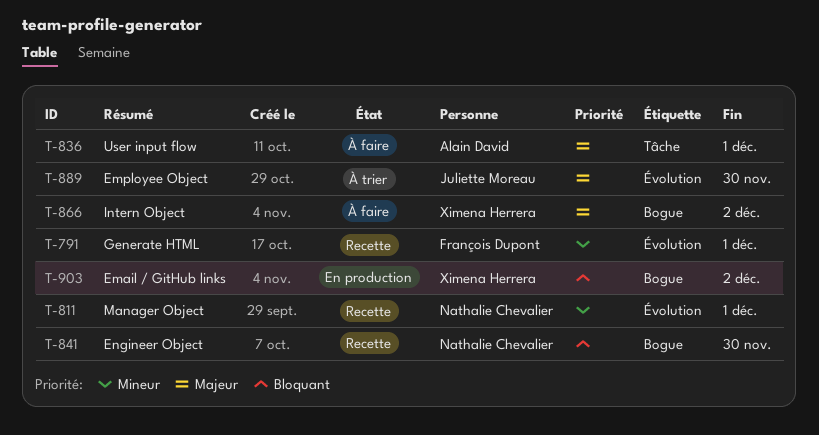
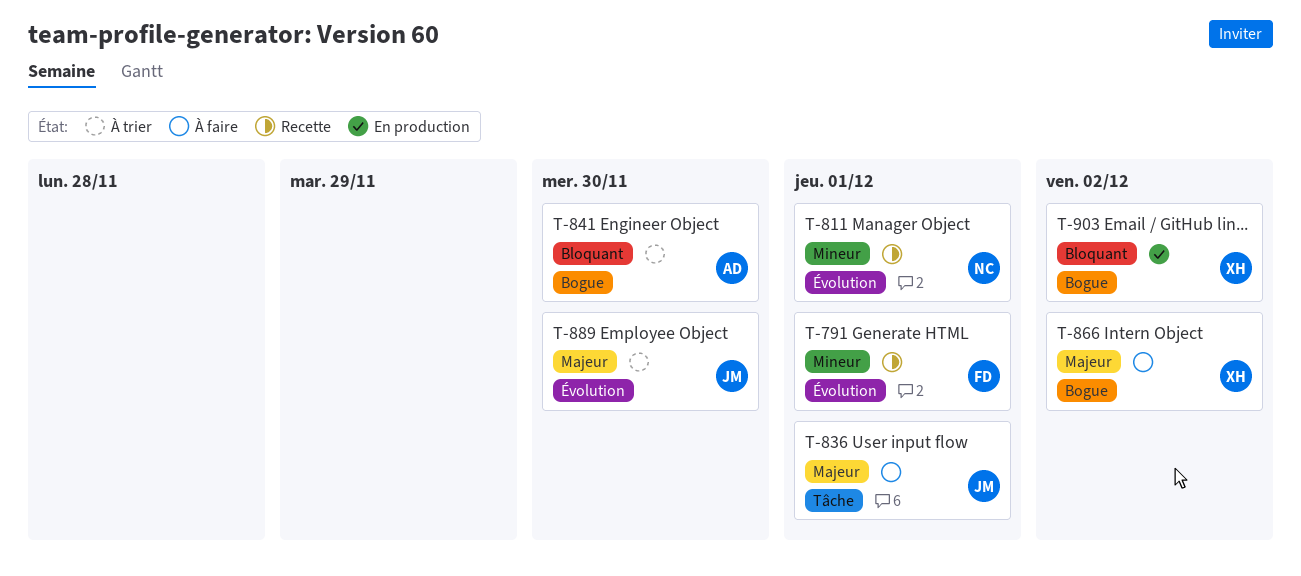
T-836, owner: Alain David -> Juliette Moreau
T-841, status: Recette -> À trier
T-841, owner: Nathalie Chevalier -> Alain David

